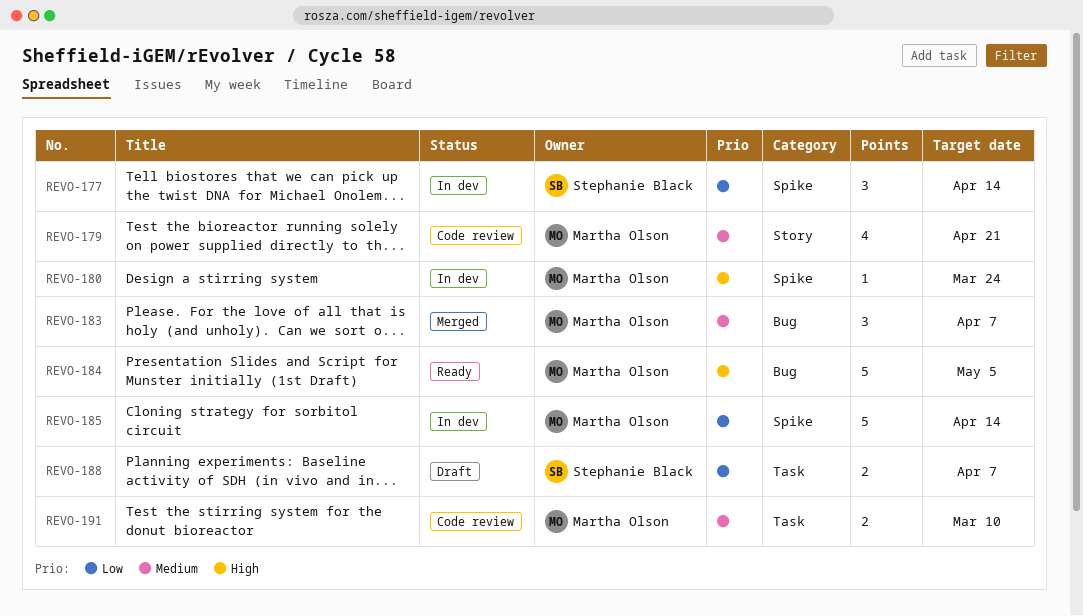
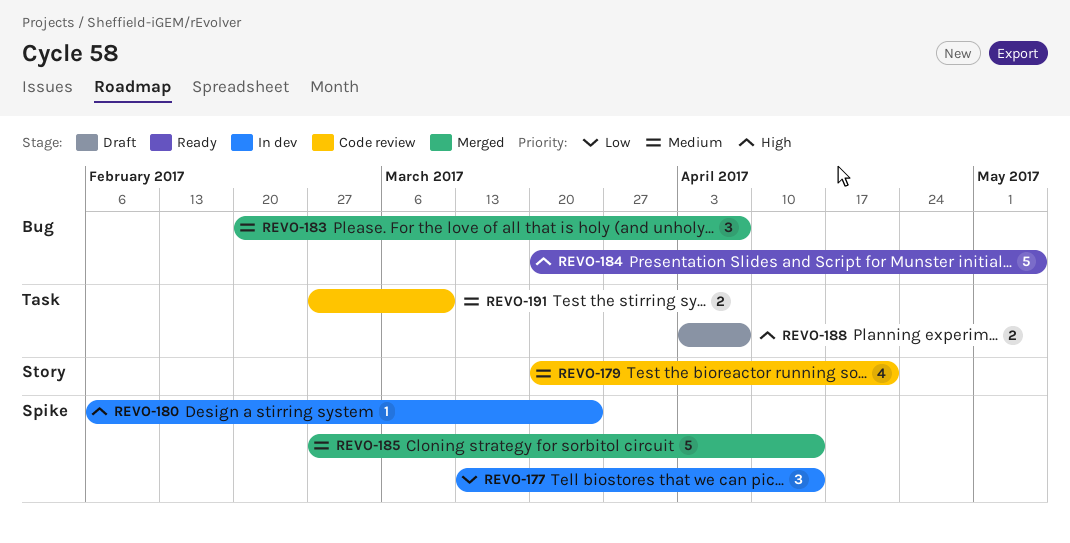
REVO-185, status: In dev -> Merged
REVO-185, priority: Low -> Medium
REVO-188, priority: Low -> High

